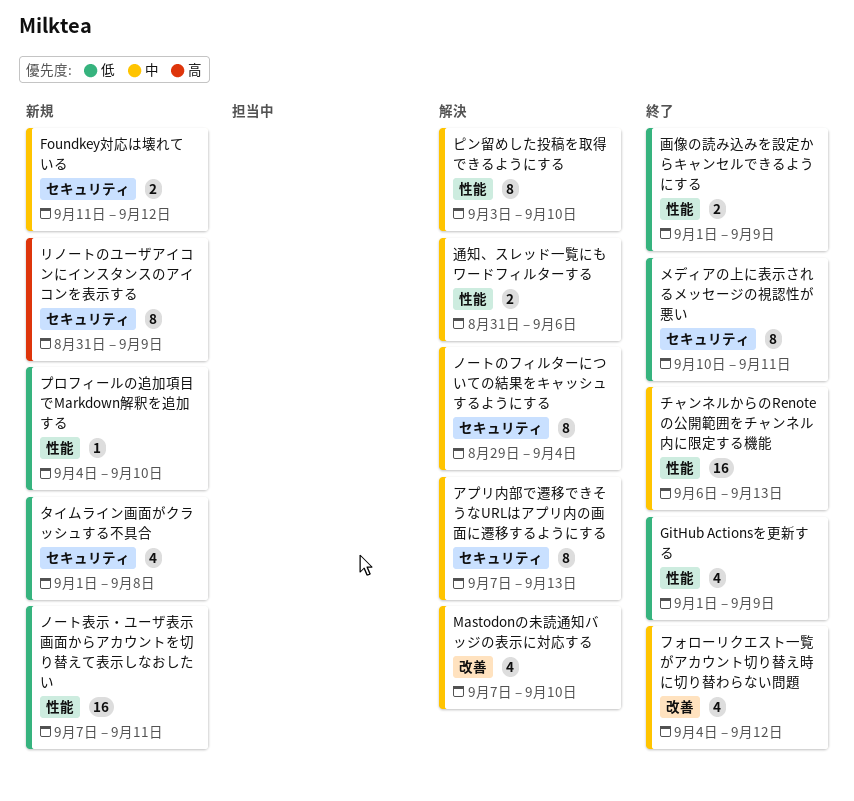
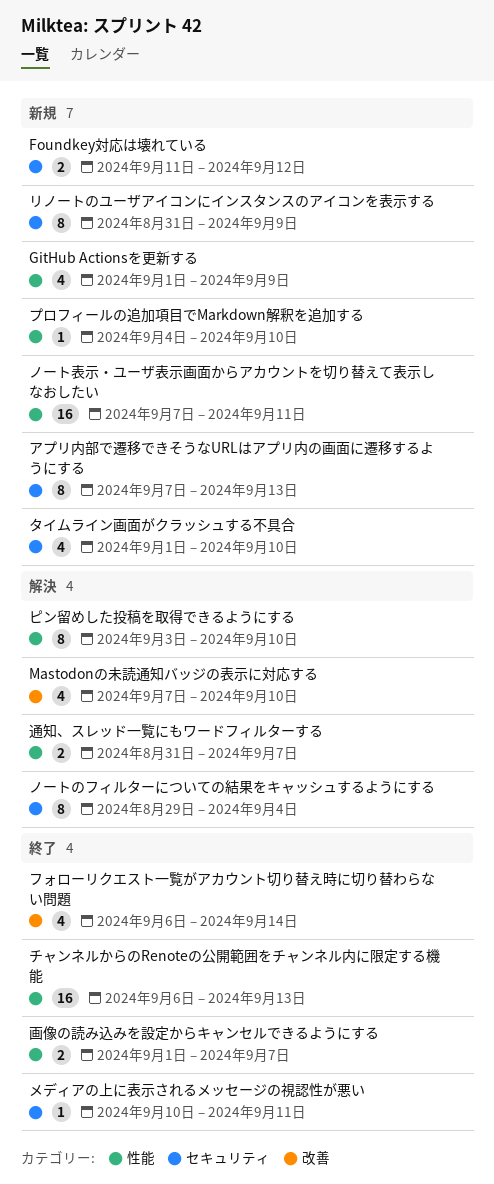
GitHub Actionsを更新する, status: 終了 -> 新規
アプリ内部で遷移できそうなURLはアプリ内の画面に遷移するようにする, status: 解決 -> 新規
タイムライン画面がクラッシュする不具合, due: Sep 8 -> Sep 10
フォローリクエスト一覧がアカウント切り替え時に切り替わらない問題, start: Sep 4 -> Sep 6
フォローリクエスト一覧がアカウント切り替え時に切り替わらない問題, due: Sep 12 -> Sep 14
メディアの上に表示されるメッセージの視認性が悪い, estimate: 8 -> 1
画像の読み込みを設定からキャンセルできるようにする, due: Sep 9 -> Sep 7
通知、スレッド一覧にもワードフィルターする, due: Sep 6 -> Sep 7

